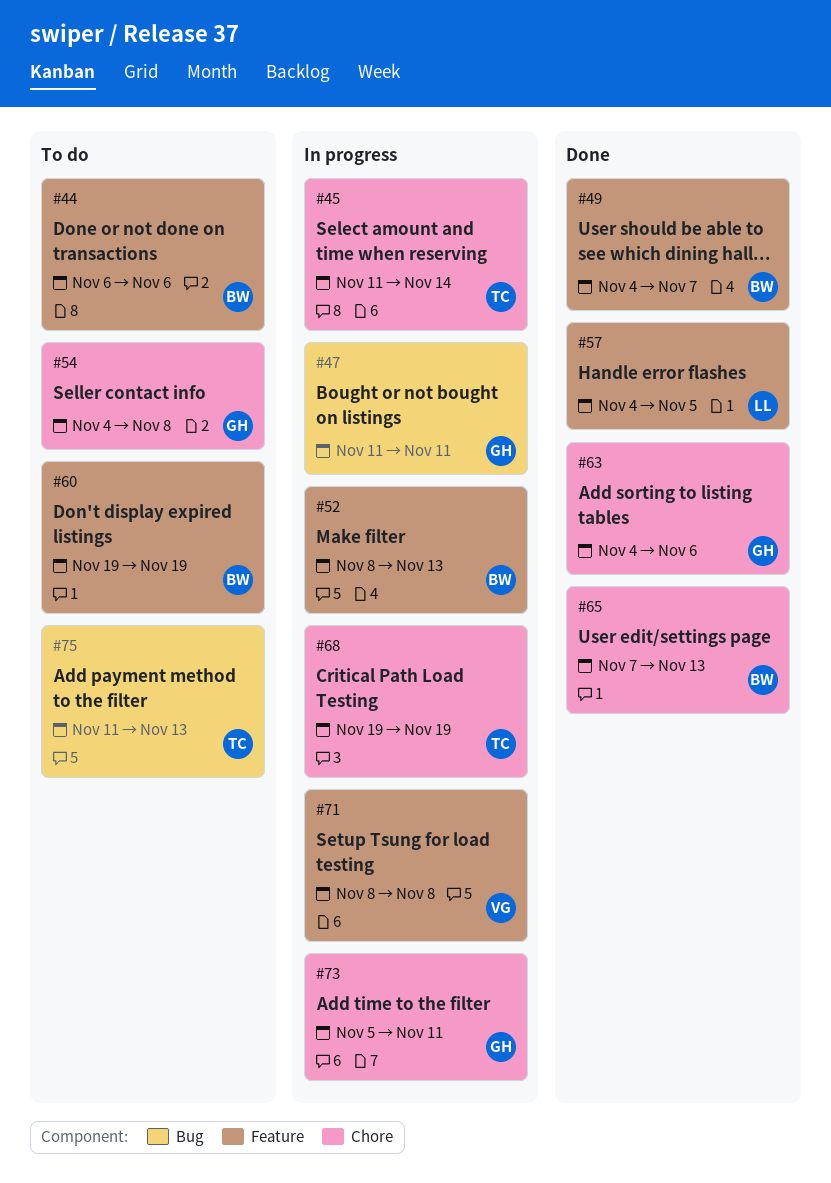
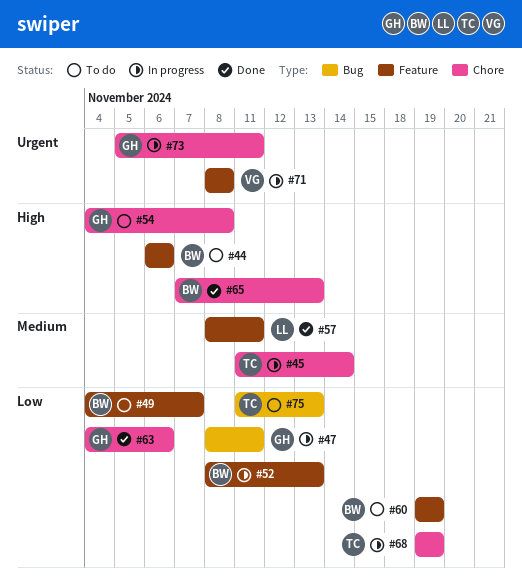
#47, start: Nov 11 -> Nov 8
#49, status: Done -> To do
#57, start: Nov 4 -> Nov 8
#57, due: Nov 5 -> Nov 11

